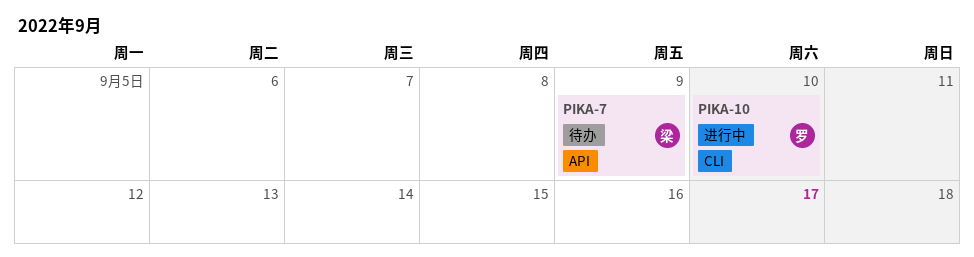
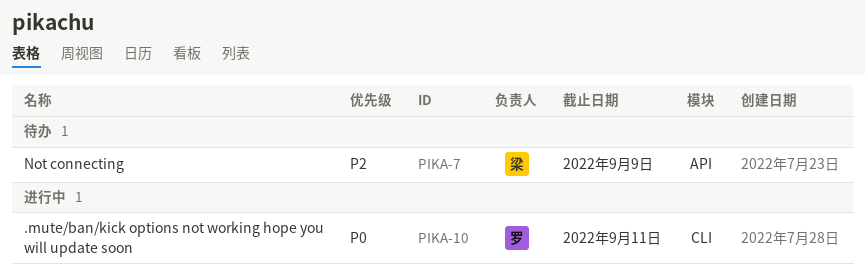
PIKA-10, due: Sep 10 -> Sep 11

